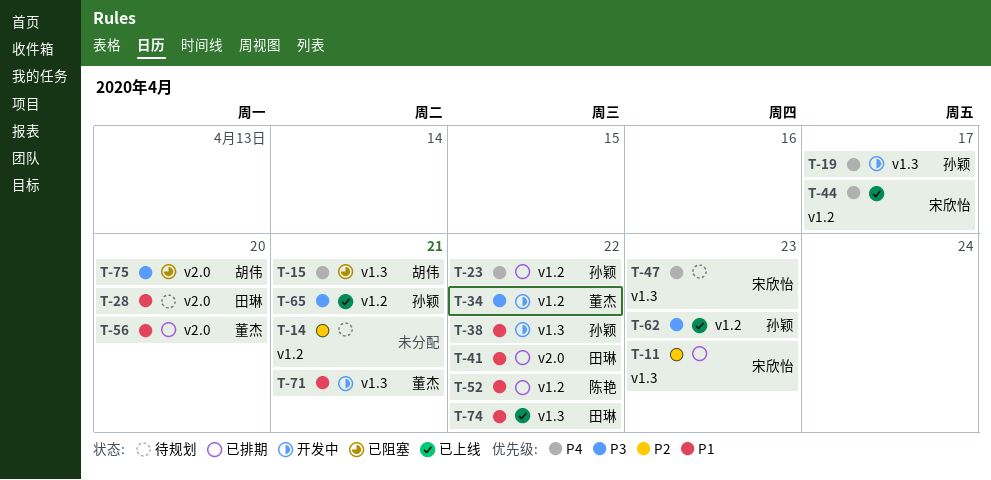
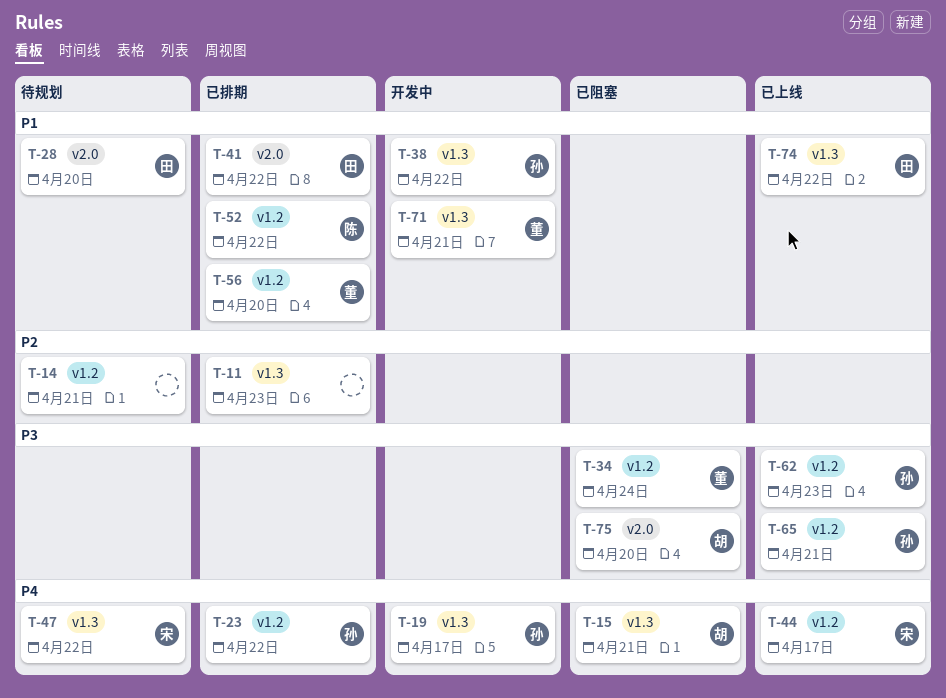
T-11, owner: 宋欣怡 -> none
T-34, status: 开发中 -> 已阻塞
T-34, due: Apr 22 -> Apr 24
T-47, due: Apr 23 -> Apr 22
T-56, label: v2.0 -> v1.2

